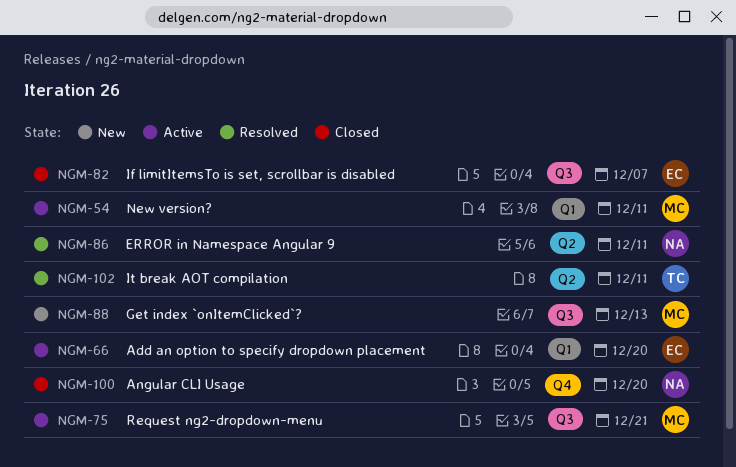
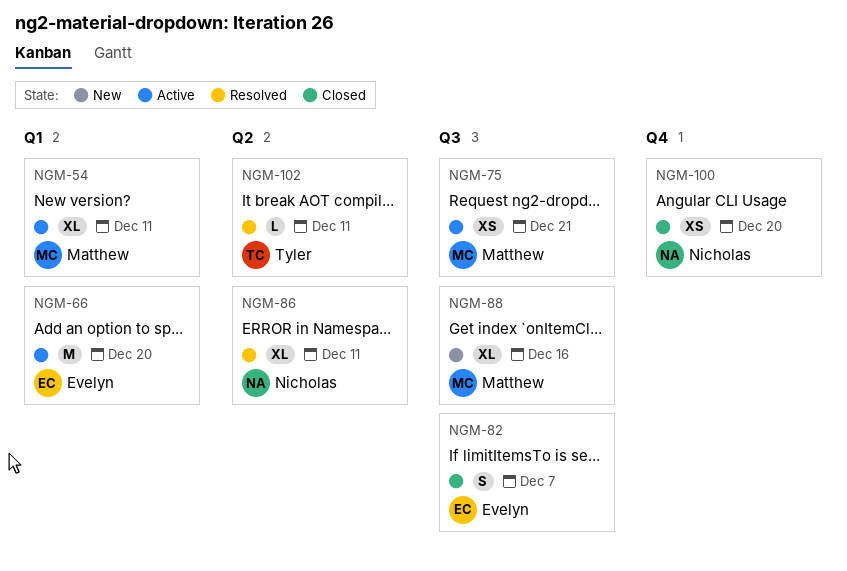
NGM-88, due: Dec 13 -> Dec 16

